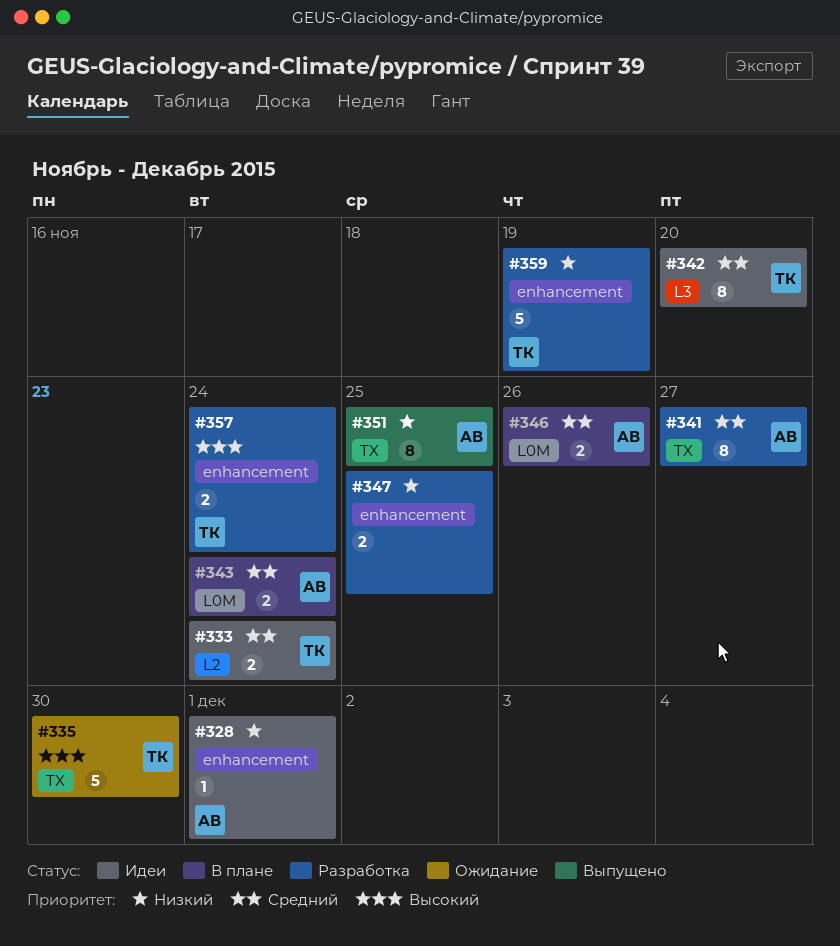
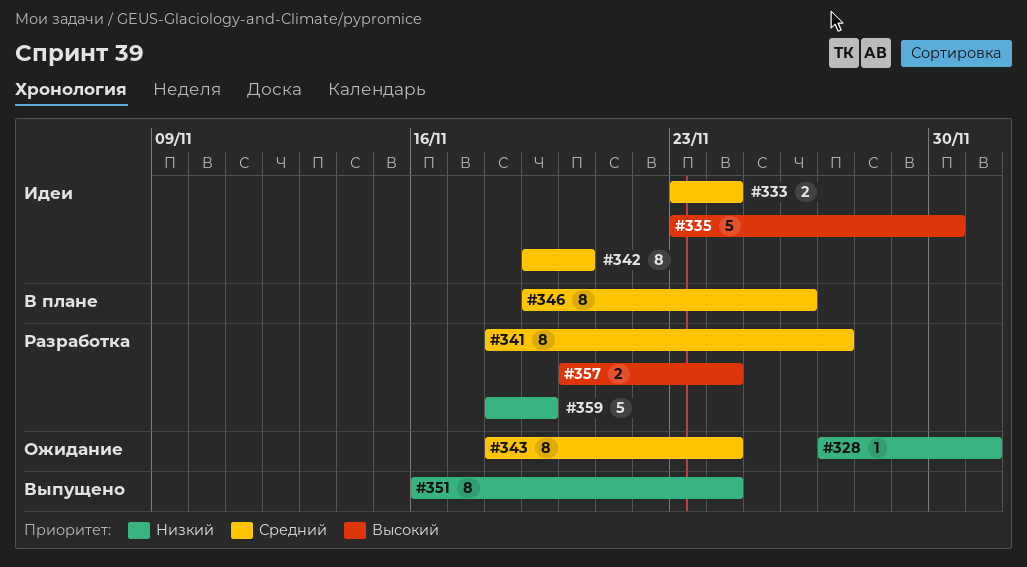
#328, status: Идеи -> Ожидание
#335, status: Ожидание -> Идеи
#343, status: В плане -> Ожидание
#343, estimate: 2 -> 8
#346, estimate: 2 -> 8
#347: present -> none
#351, due: Nov 25 -> Nov 24

